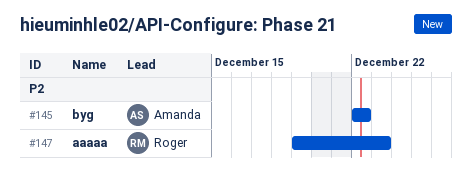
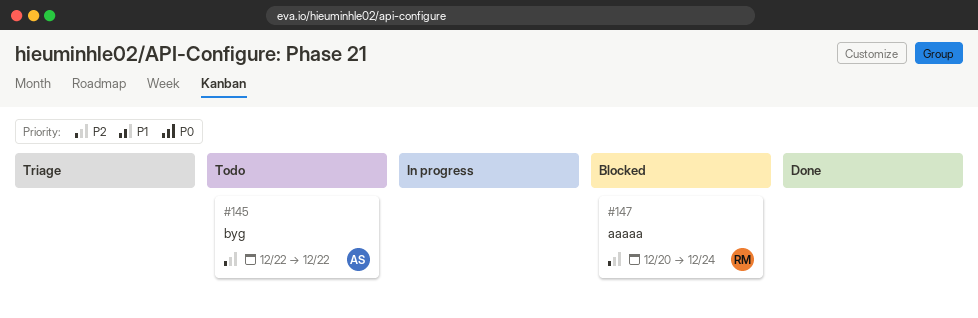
#147, start: Dec 19 -> Dec 20
#147, due: Dec 23 -> Dec 24

